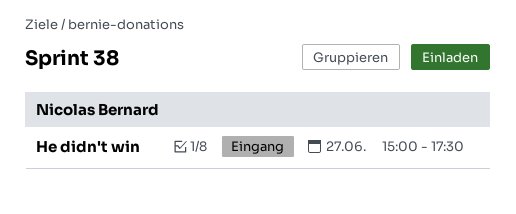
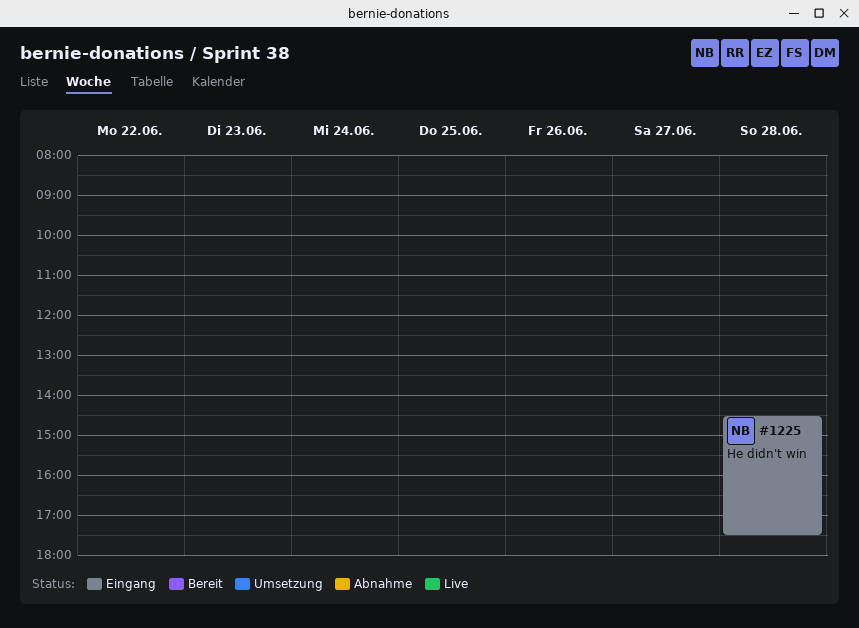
He didn't win, day: Jun 27 -> Jun 28
He didn't win, begins: 15:00 -> 14:30

